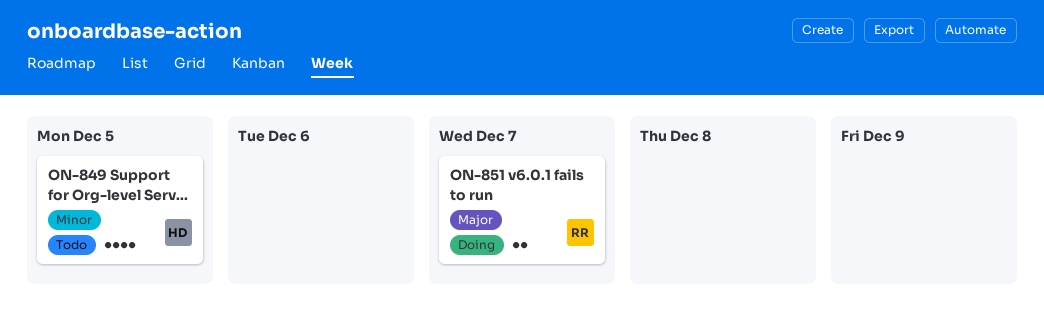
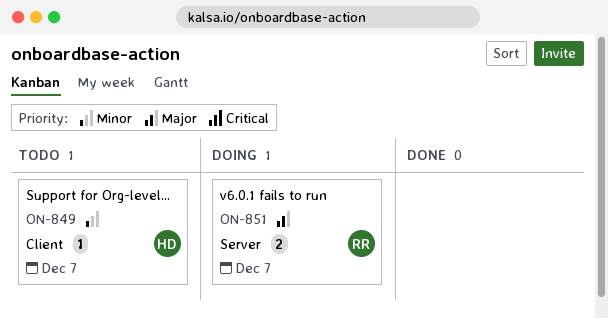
ON-849, estimate: 4 -> 1
ON-849, due: Dec 5 -> Dec 7

